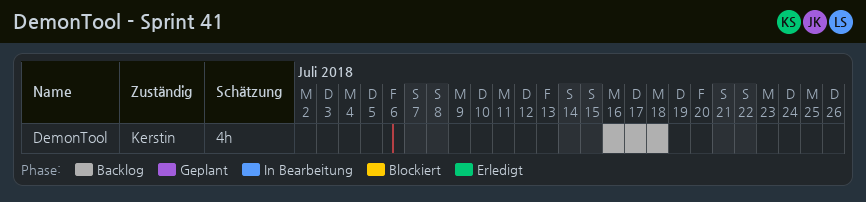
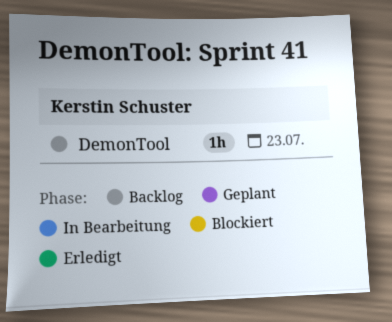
DemonTool, estimate: 4h -> 1h
DemonTool, due: Jul 18 -> Jul 23

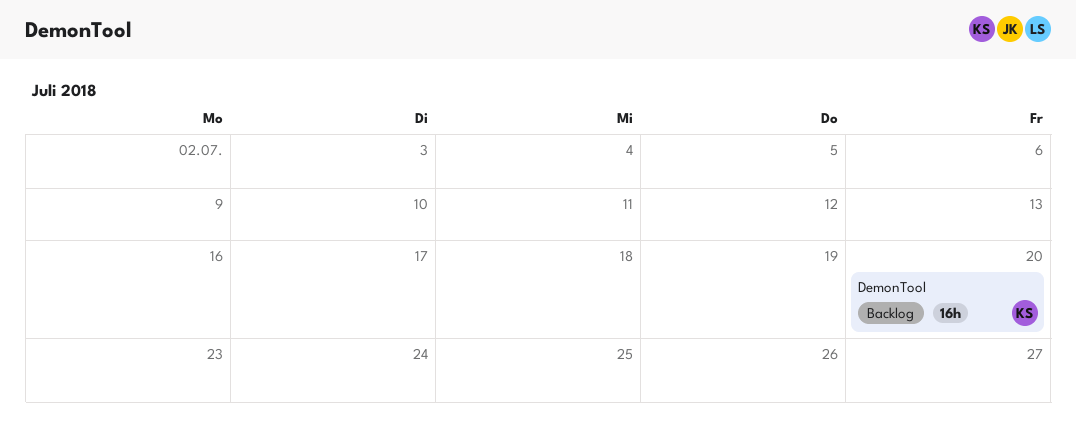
DemonTool, estimate: 1h -> 16h
DemonTool, due: Jul 23 -> Jul 20

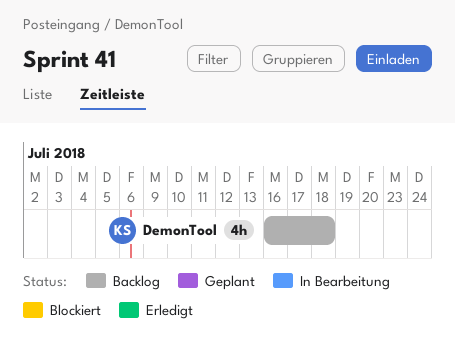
DemonTool, estimate: 16h -> 4h
DemonTool, due: Jul 20 -> Jul 18

